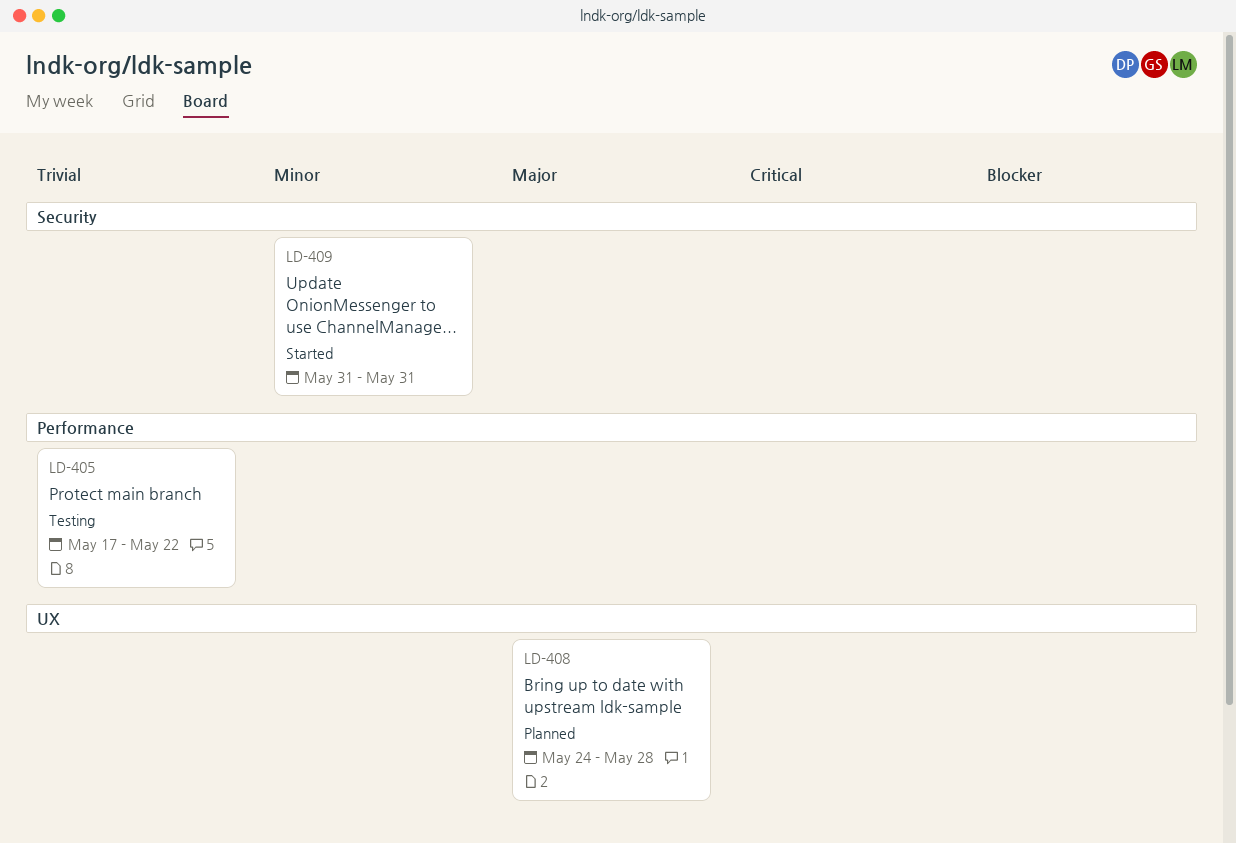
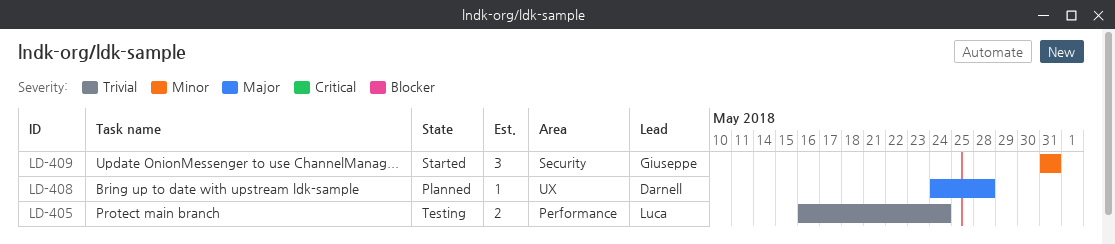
LD-405, start: May 17 -> May 16
LD-405, due: May 22 -> May 24

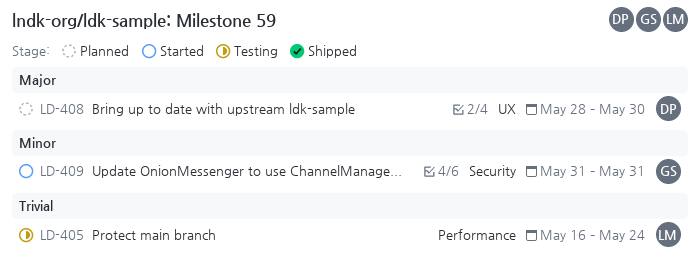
LD-408, start: May 24 -> May 28
LD-408, due: May 28 -> May 30

